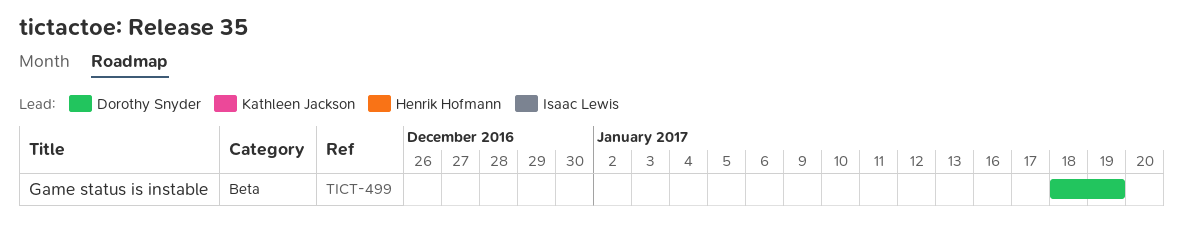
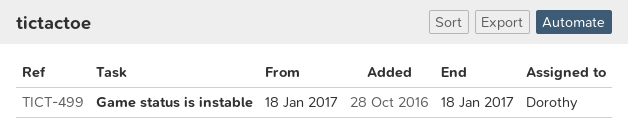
TICT-499, due: Jan 19 -> Jan 18

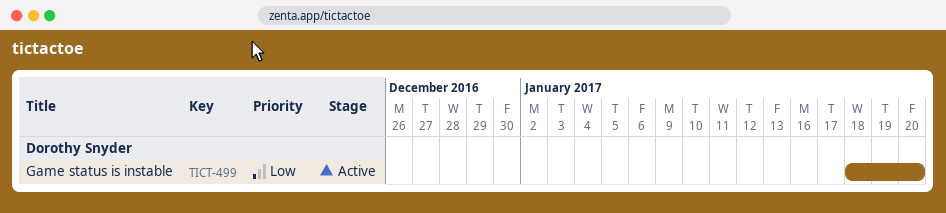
TICT-499, due: Jan 18 -> Jan 20

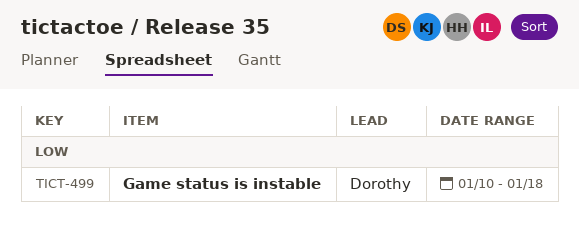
TICT-499, start: Jan 18 -> Jan 10
TICT-499, due: Jan 20 -> Jan 18

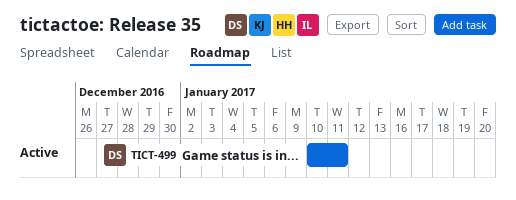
TICT-499, due: Jan 18 -> Jan 11

